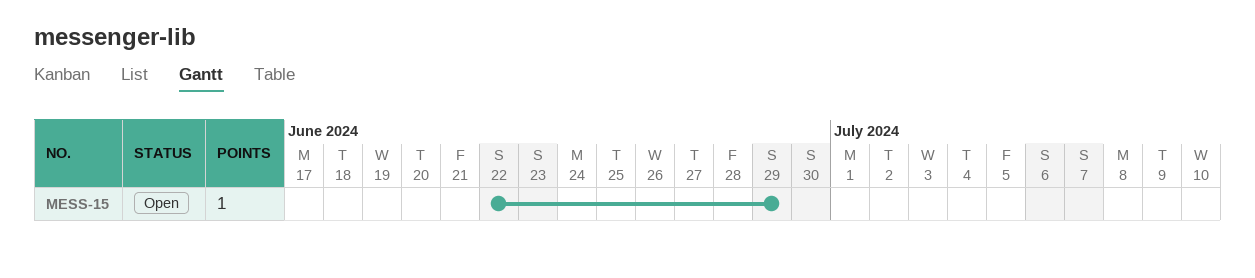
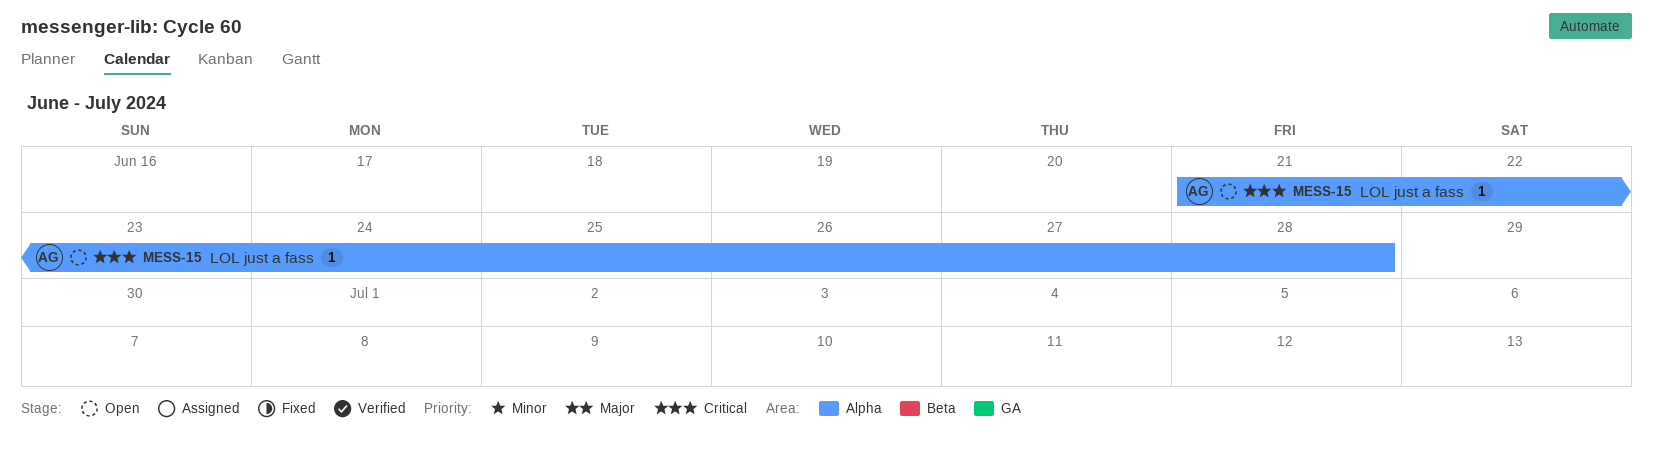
MESS-15, start: Jun 22 -> Jun 21
MESS-15, due: Jun 29 -> Jun 28

